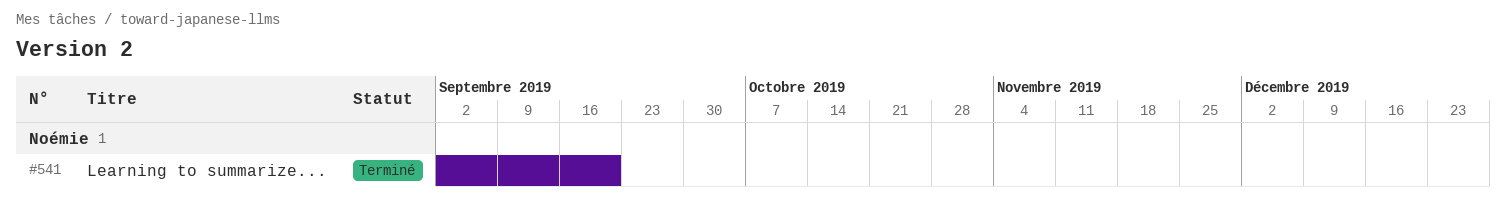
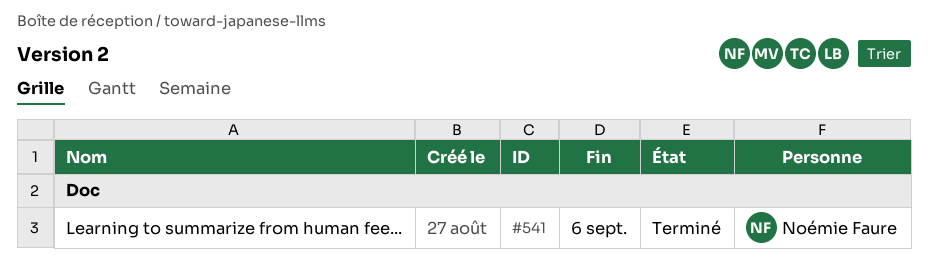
#541, due: Sep 20 -> Sep 6

